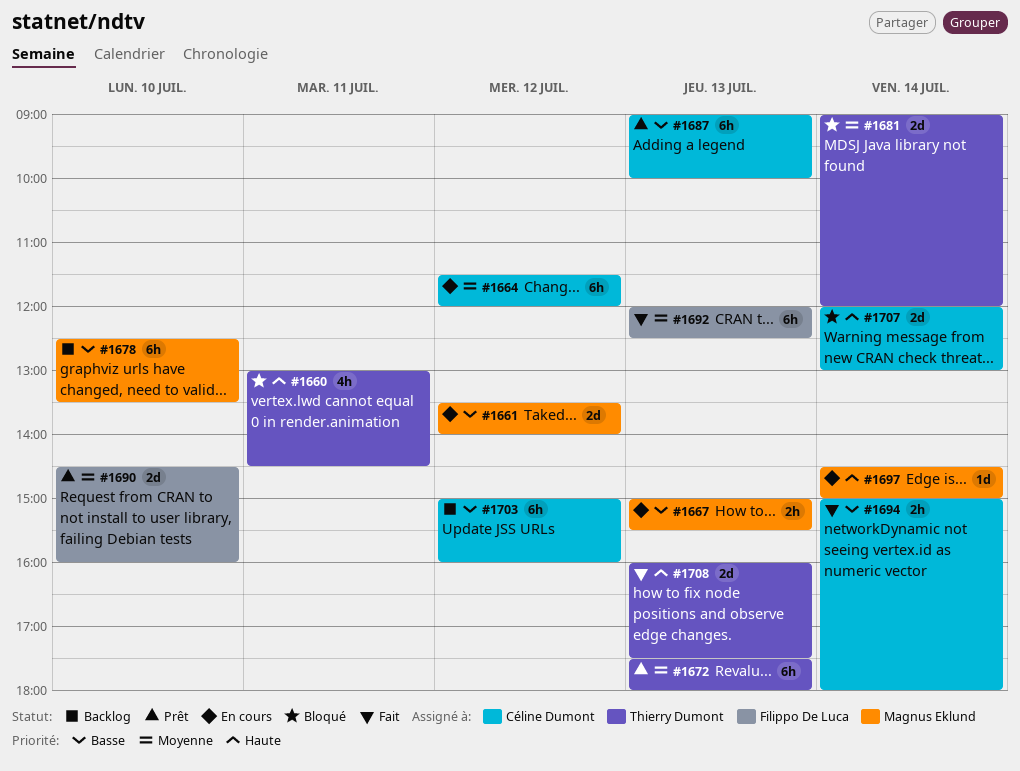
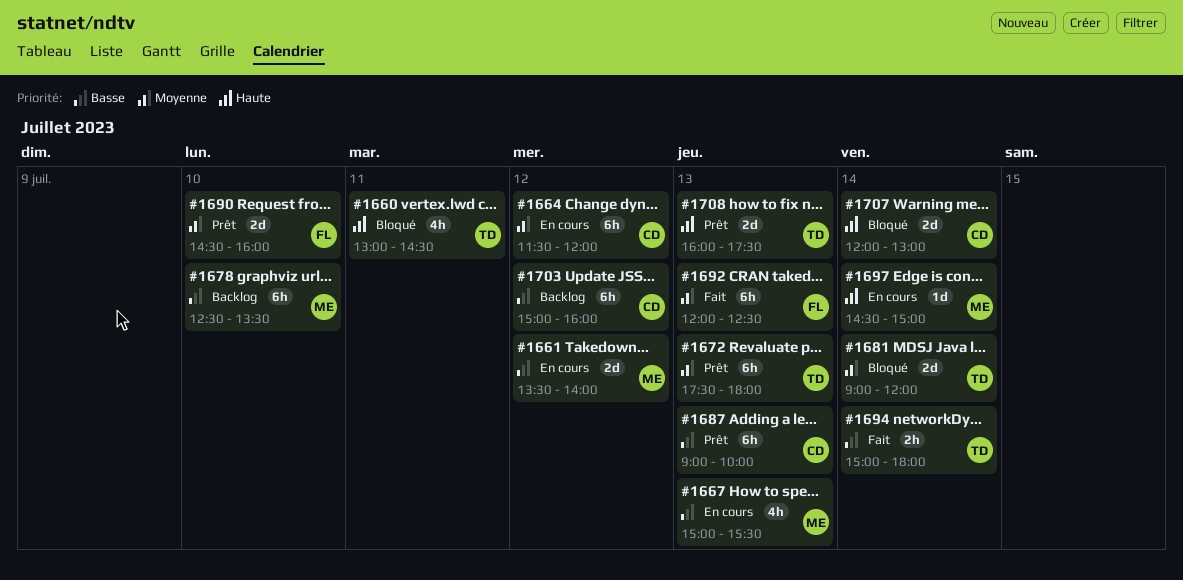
#1667, estimate: 2h -> 4h
#1694, owner: Céline Dumont -> Thierry Dumont
#1708, status: Fait -> Prêt

